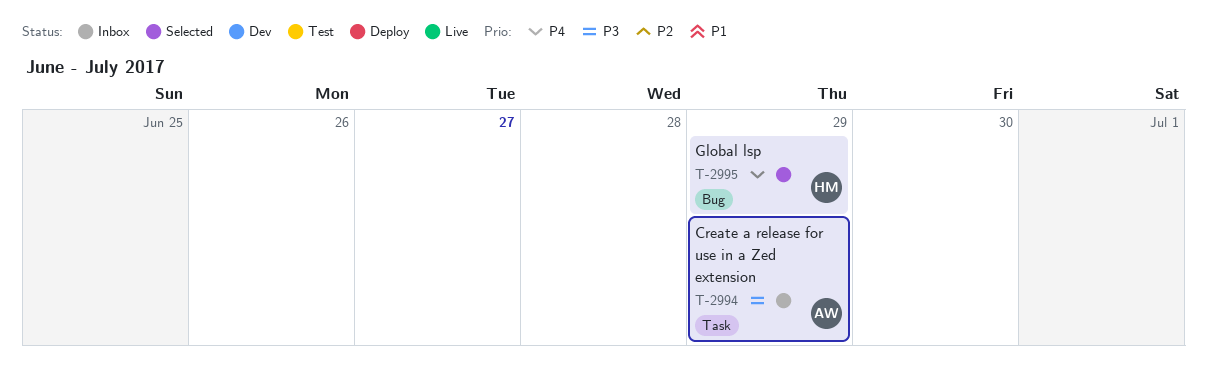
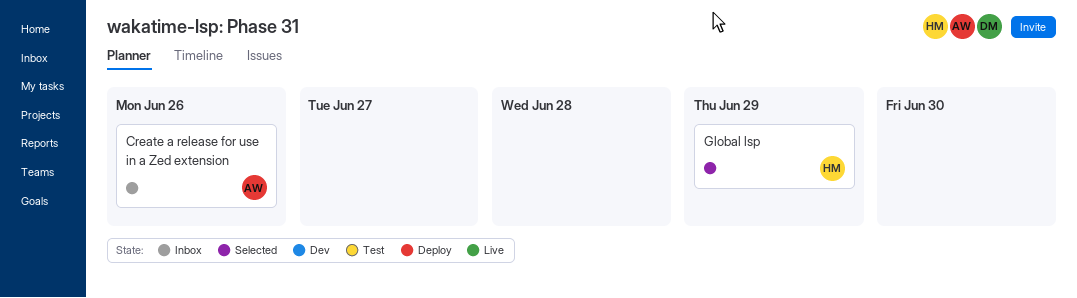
Create a release for use in a Zed extension, due: Jun 29 -> Jun 26

